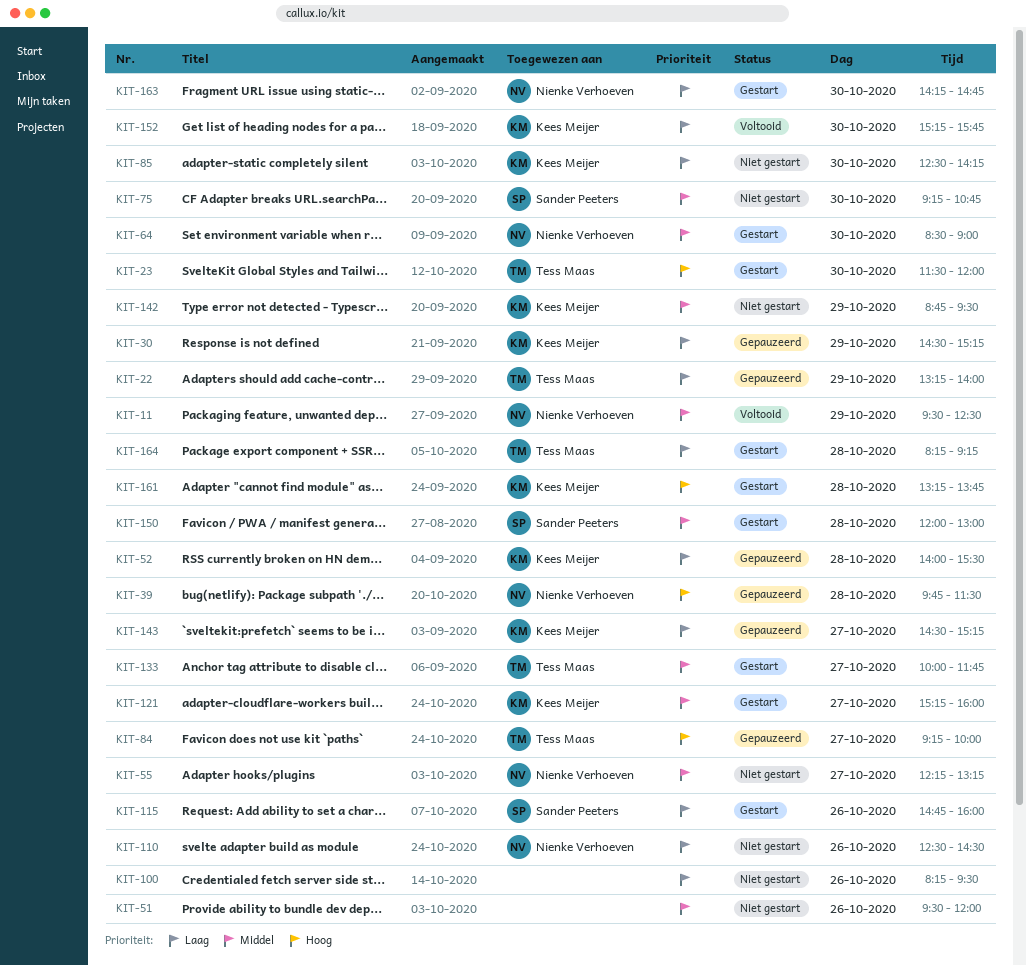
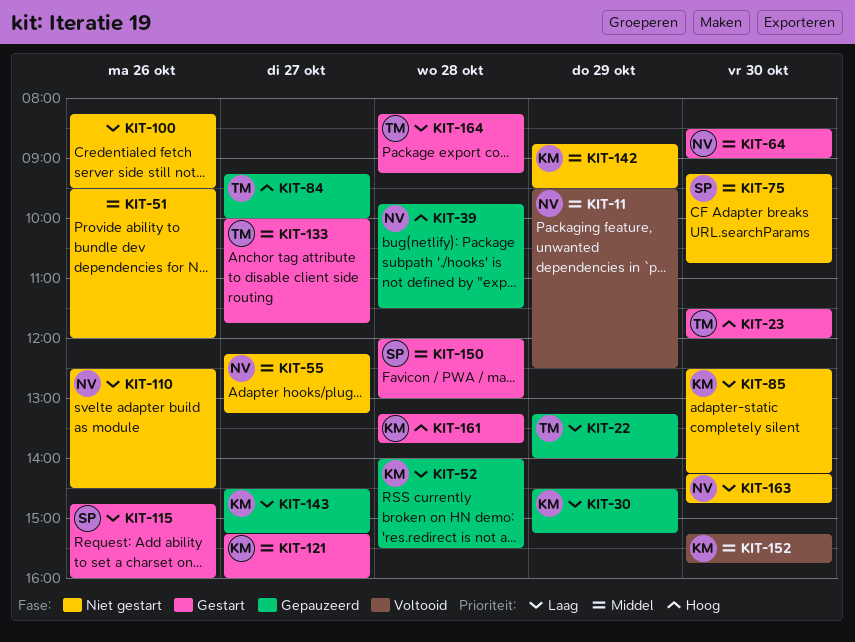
KIT-152, priority: Laag -> Middel
KIT-163, status: Gestart -> Niet gestart

